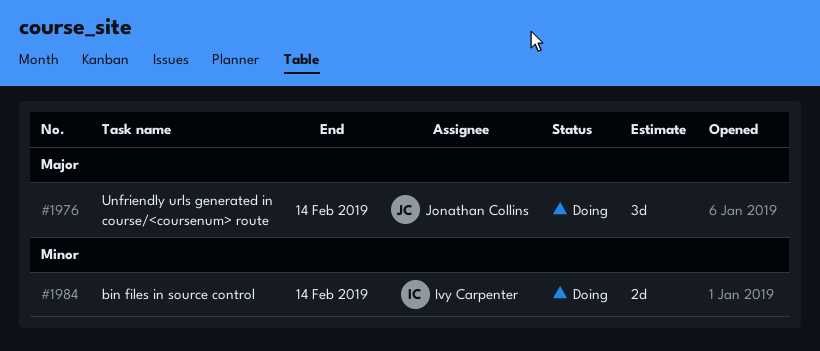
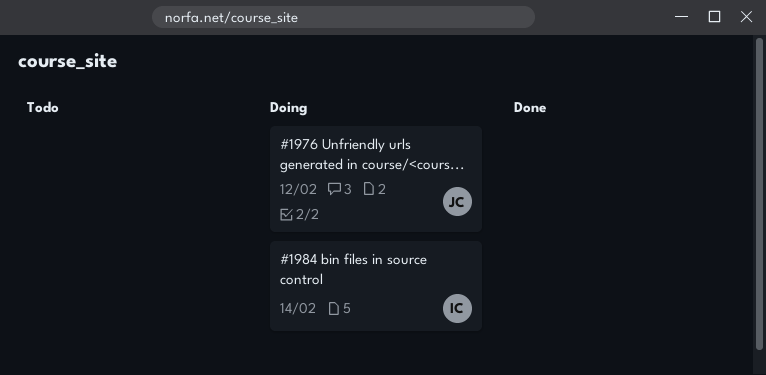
#1976, due: Feb 14 -> Feb 12

